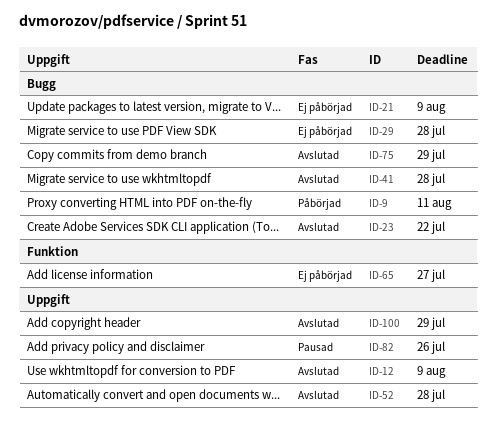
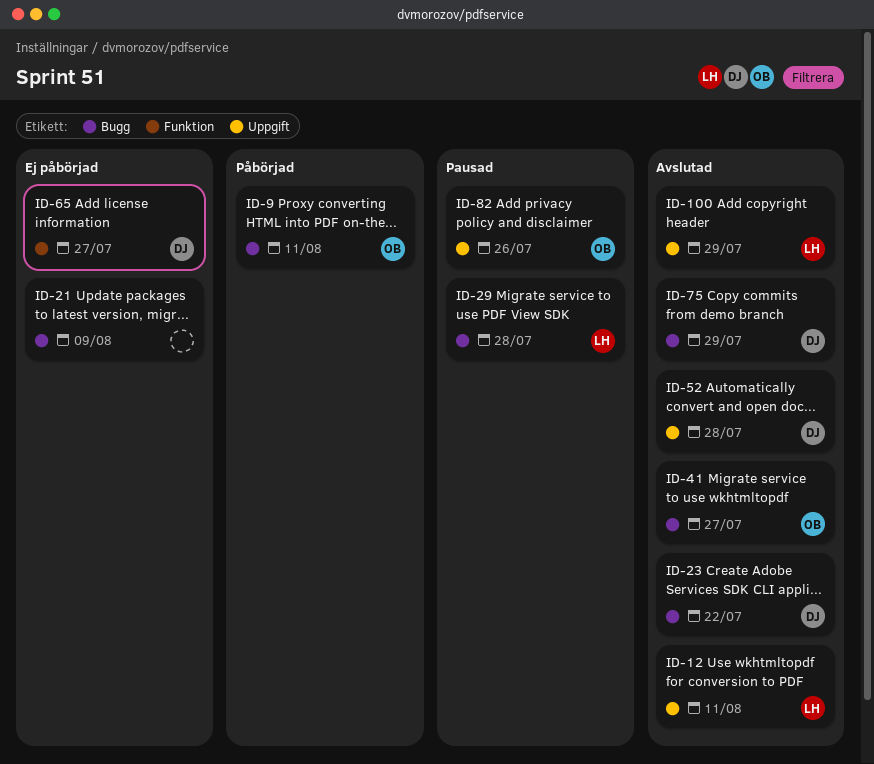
ID-12, due: Aug 9 -> Aug 11
ID-29, status: Ej påbörjad -> Pausad
ID-41, due: Jul 28 -> Jul 27

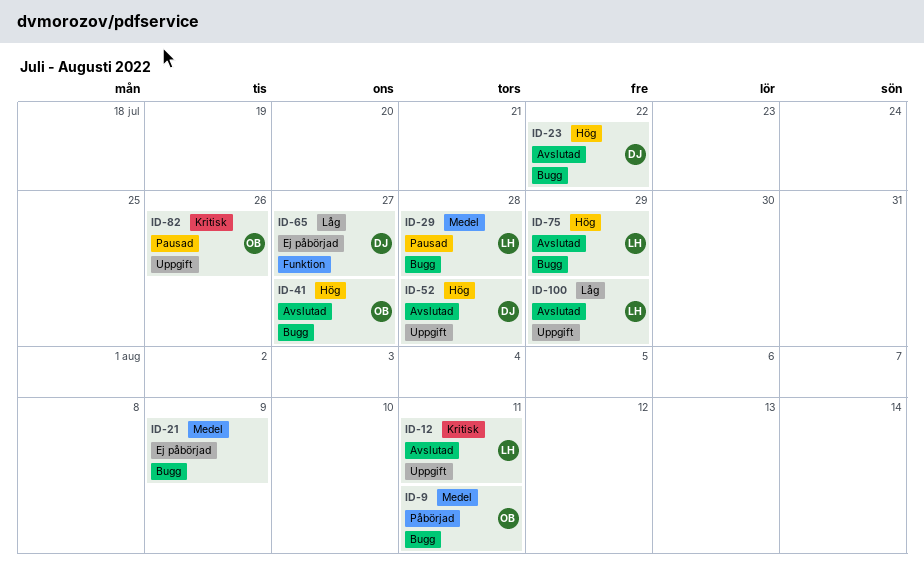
ID-75, owner: DJ -> LH

